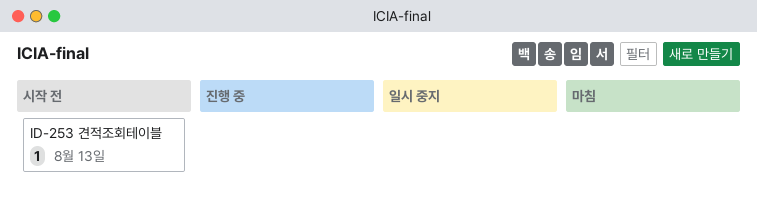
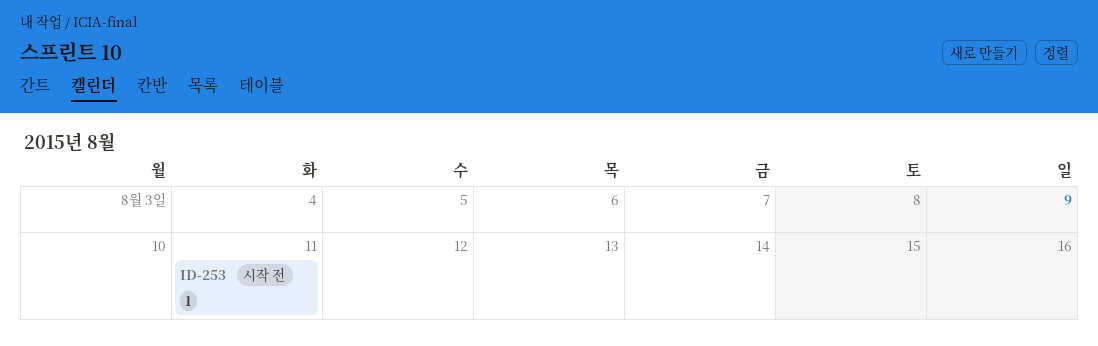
ID-253, due: Aug 13 -> Aug 11

